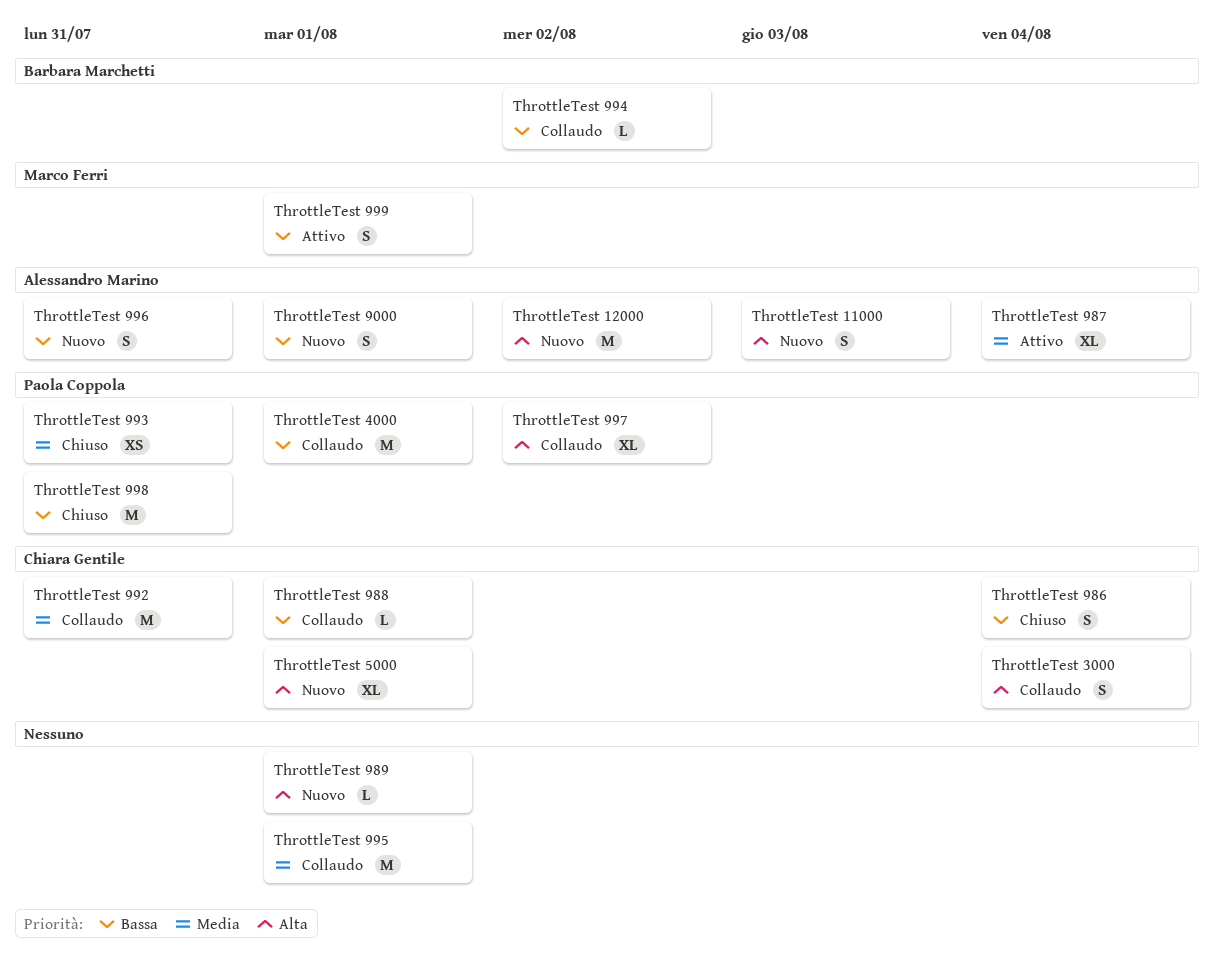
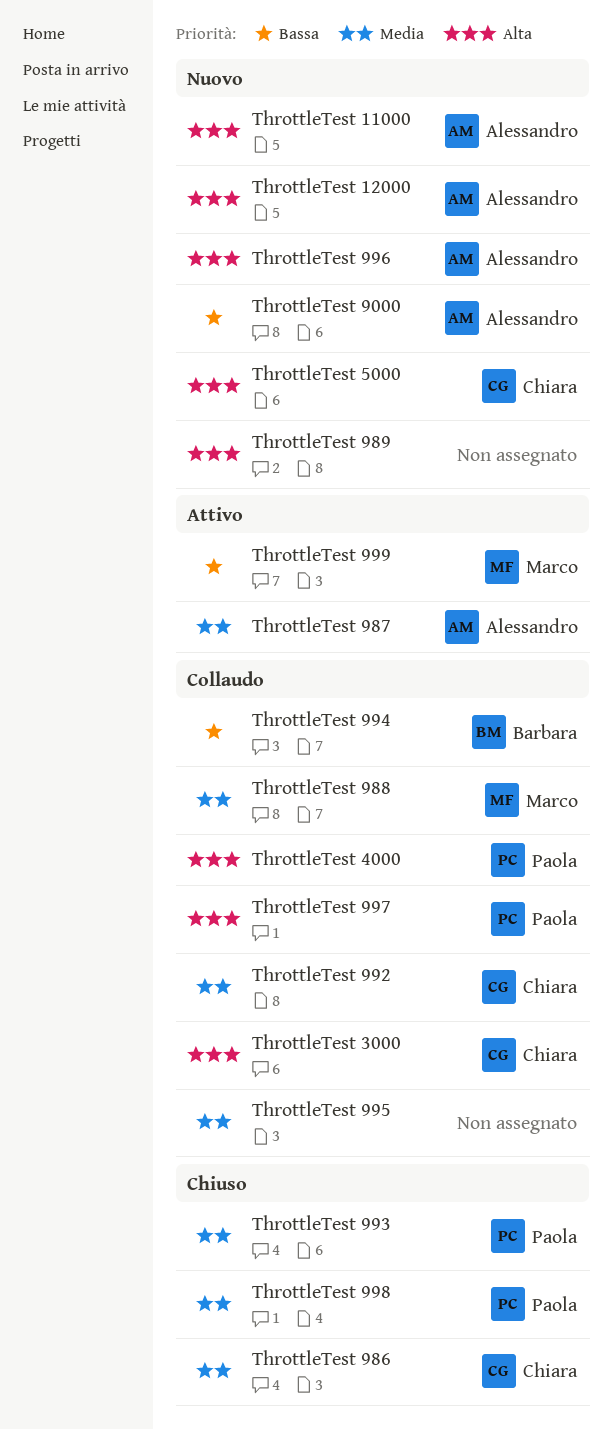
ThrottleTest 4000, priority: Bassa -> Alta
ThrottleTest 986, priority: Bassa -> Media
ThrottleTest 988, owner: Chiara Gentile -> Marco Ferri
ThrottleTest 988, priority: Bassa -> Media
ThrottleTest 996, priority: Bassa -> Alta
ThrottleTest 998, priority: Bassa -> Media

